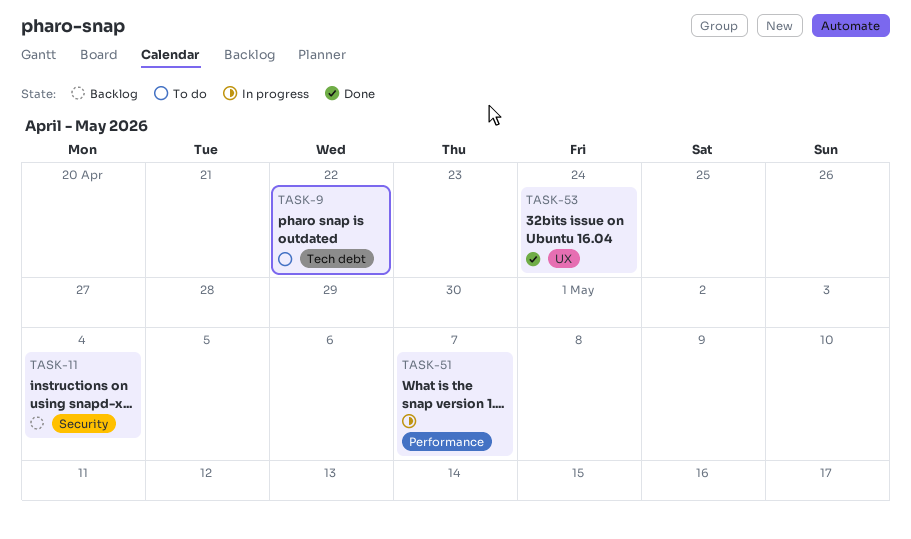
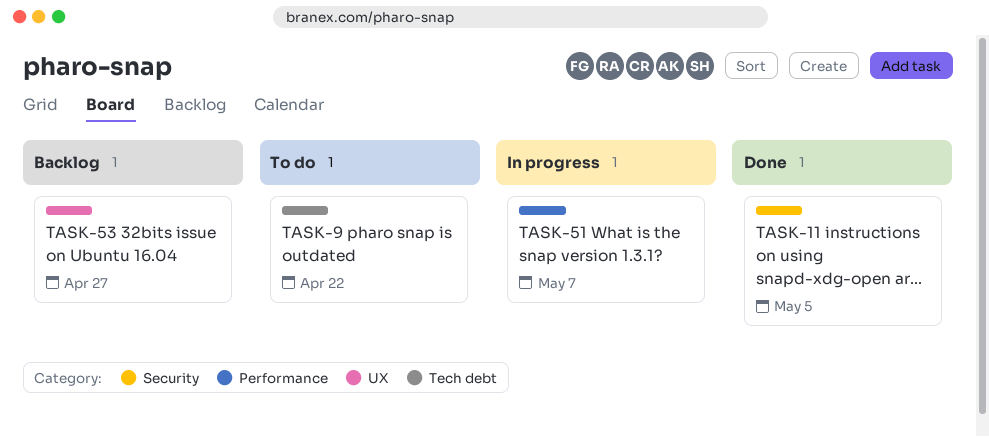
TASK-11, status: Backlog -> Done
TASK-11, due: May 4 -> May 5
TASK-53, status: Done -> Backlog
TASK-53, due: Apr 24 -> Apr 27

